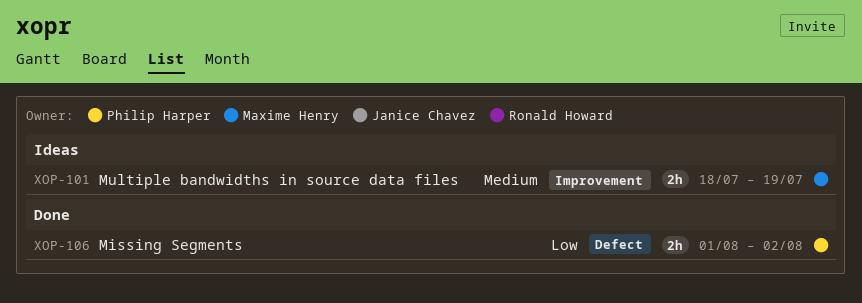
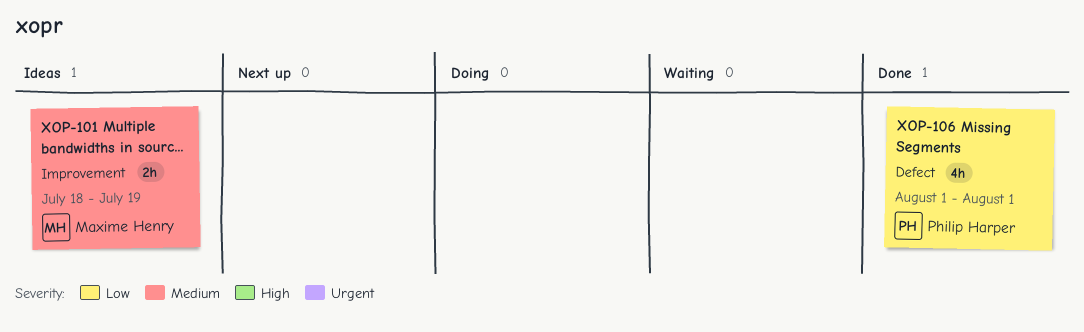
XOP-106, estimate: 2h -> 4h
XOP-106, due: Aug 2 -> Aug 1

